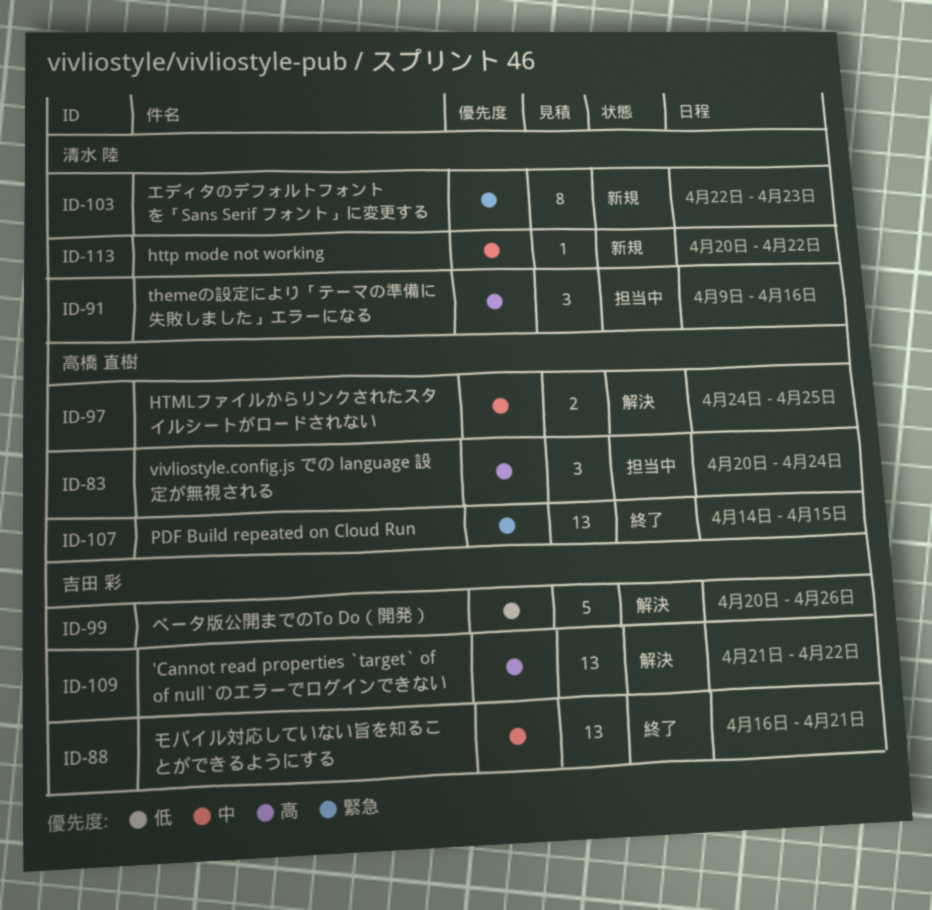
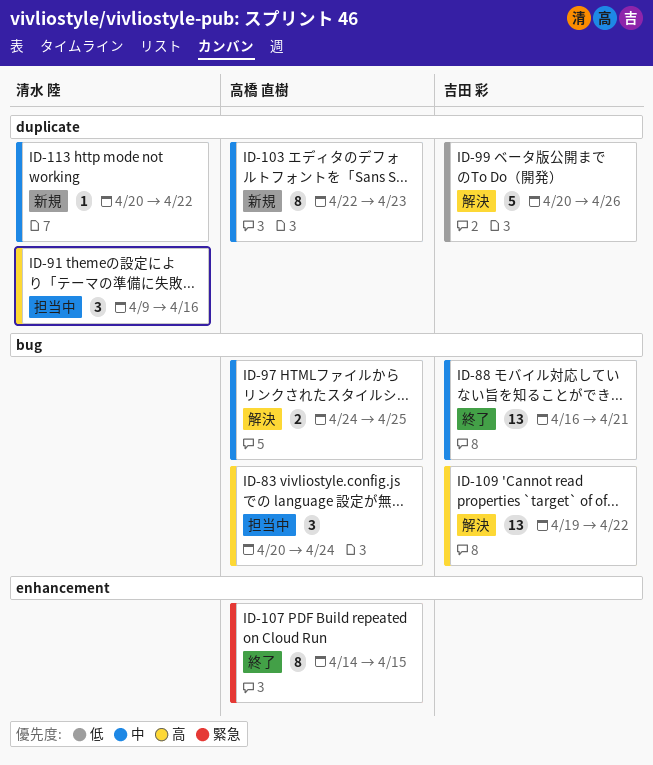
ID-103, owner: 清水 陸 -> 高橋 直樹
ID-103, priority: 緊急 -> 中
ID-107, estimate: 13 -> 8
ID-109, start: Apr 21 -> Apr 19

